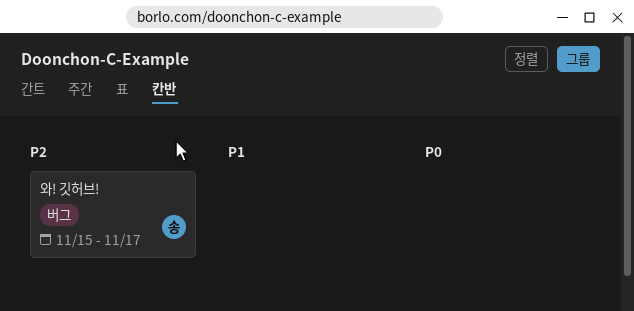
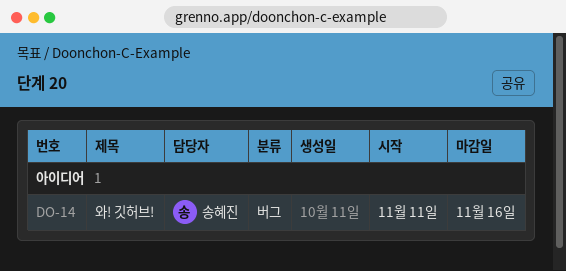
와! 깃허브!, start: Nov 15 -> Nov 11
와! 깃허브!, due: Nov 17 -> Nov 16

